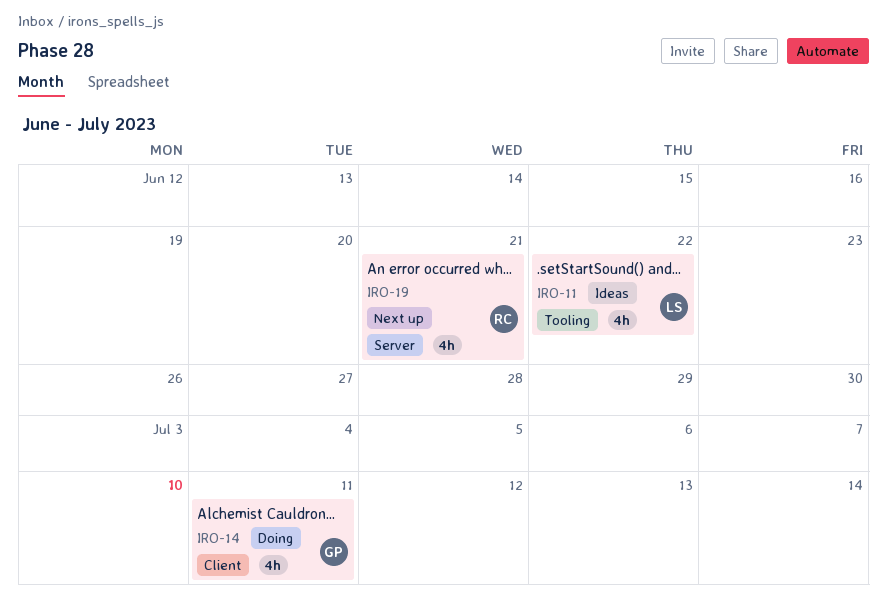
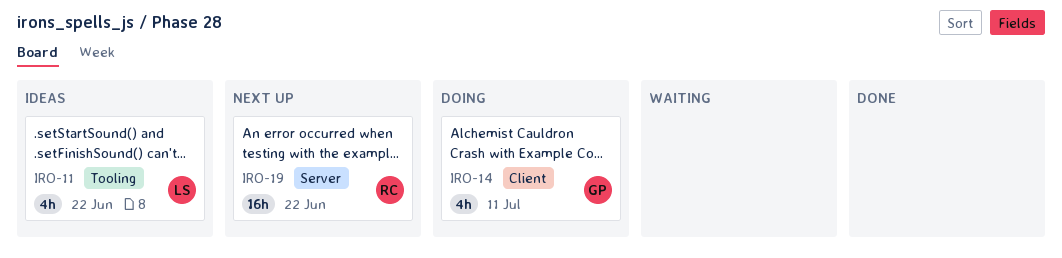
IRO-19, estimate: 4h -> 16h
IRO-19, due: Jun 21 -> Jun 22

